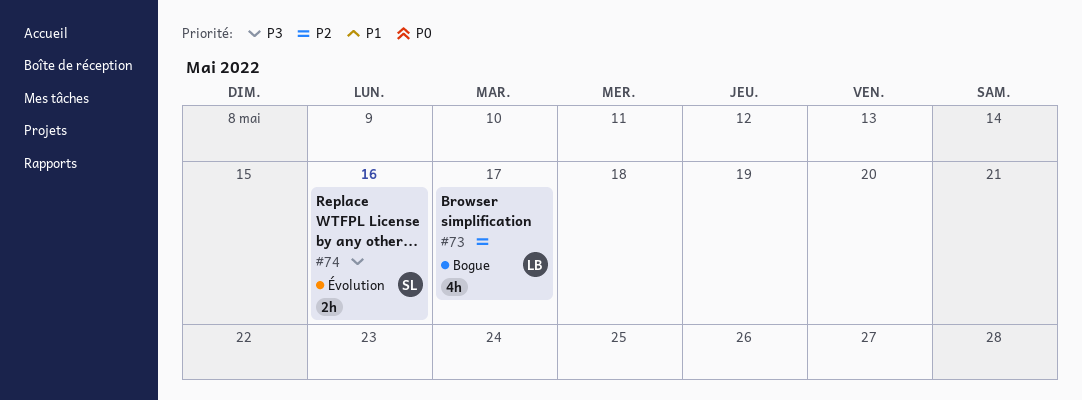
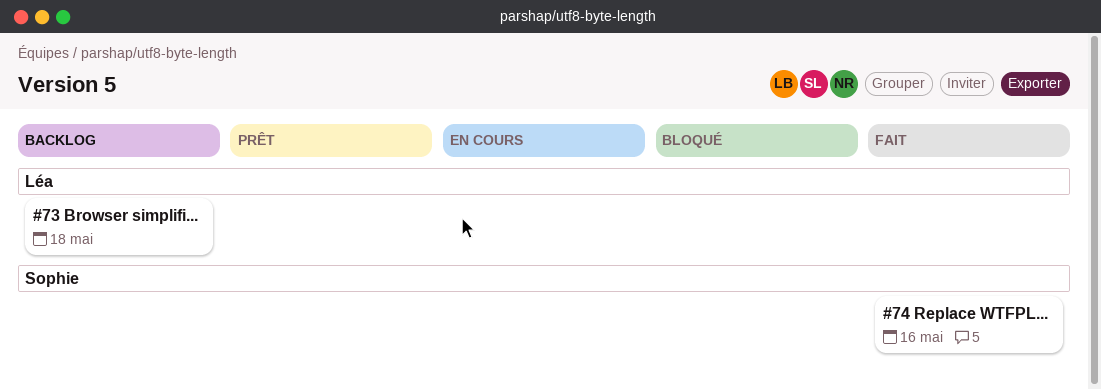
#73, due: May 17 -> May 18

